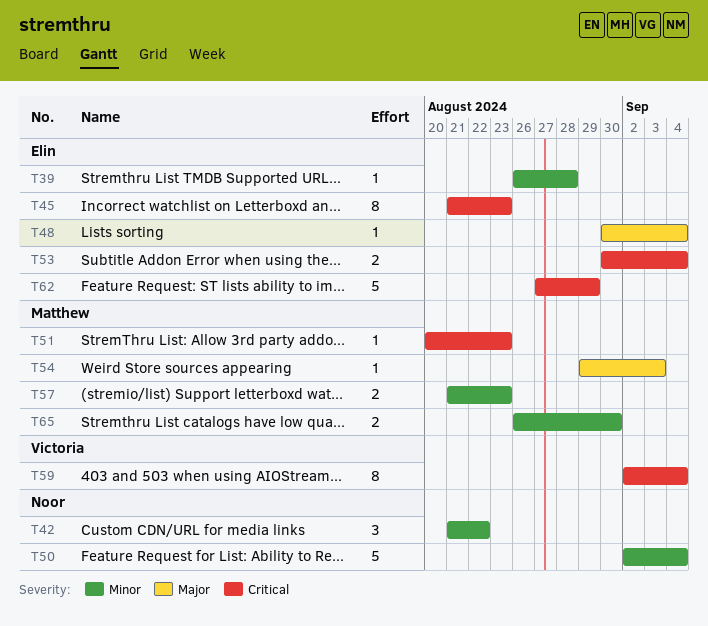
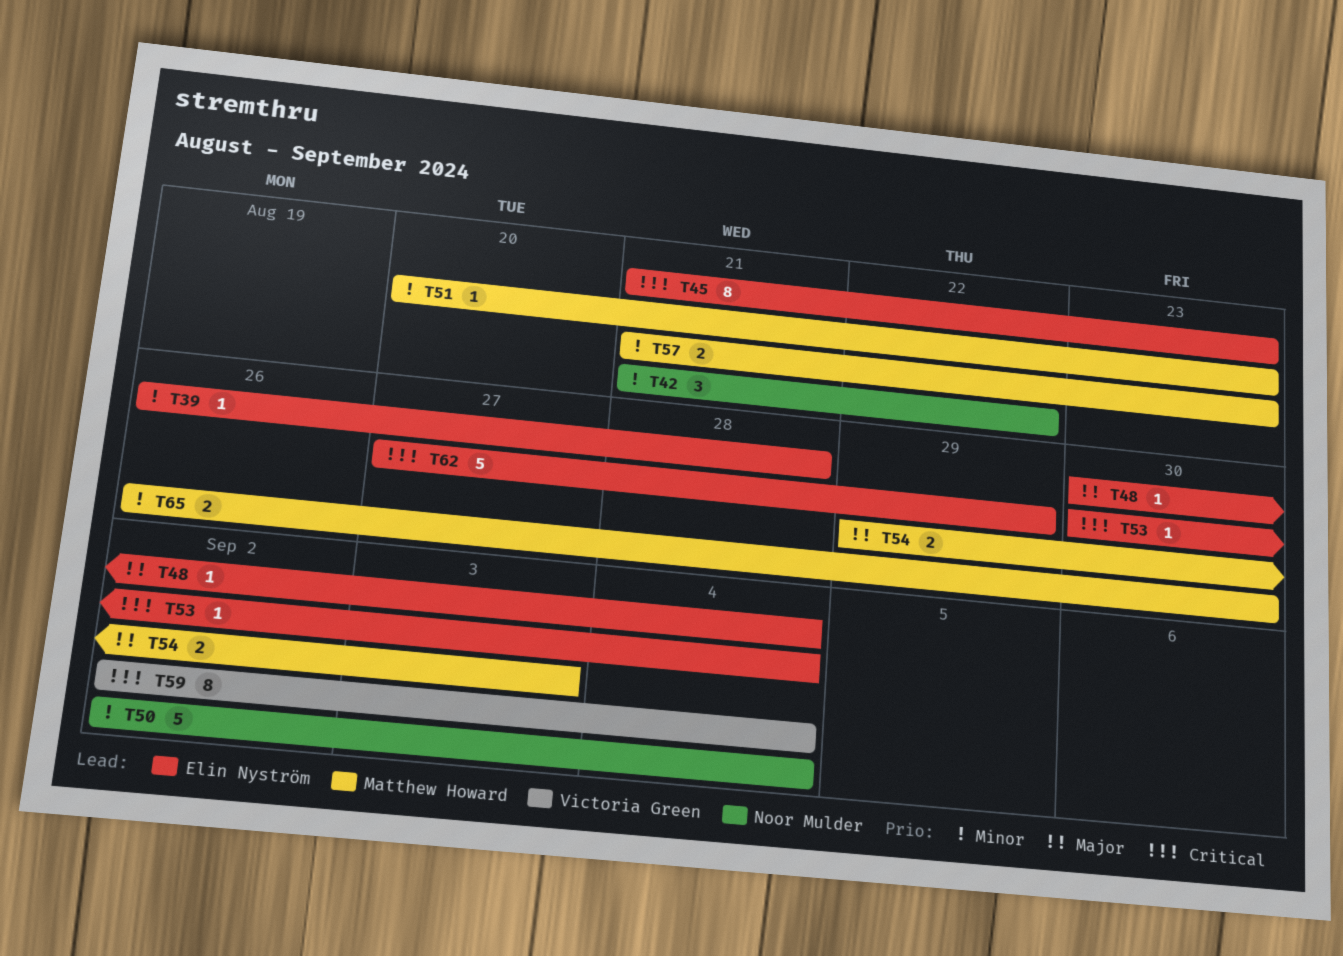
T51, priority: Critical -> Minor
T53, estimate: 2 -> 1
T54, estimate: 1 -> 2

